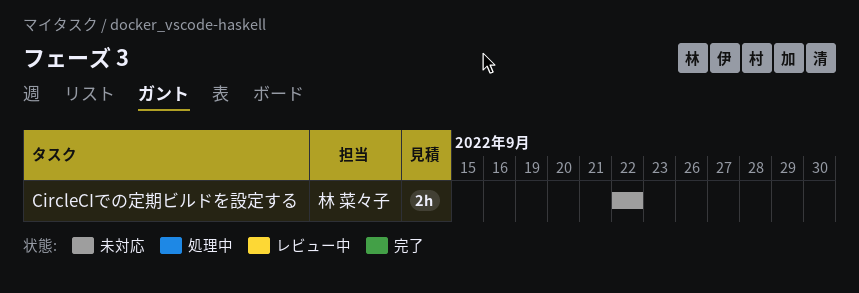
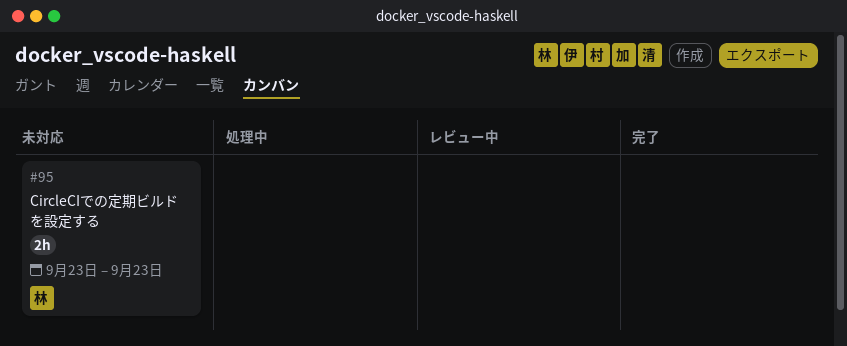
CircleCIでの定期ビルドを設定する, start: Sep 22 -> Sep 23
CircleCIでの定期ビルドを設定する, due: Sep 22 -> Sep 23

